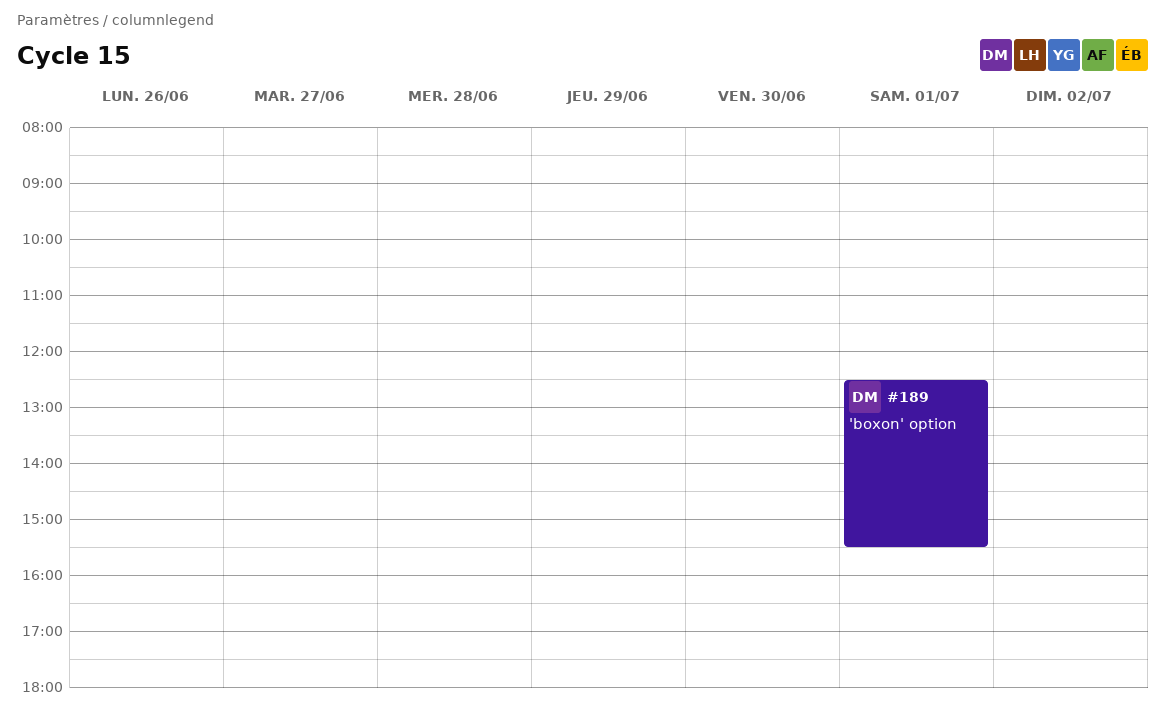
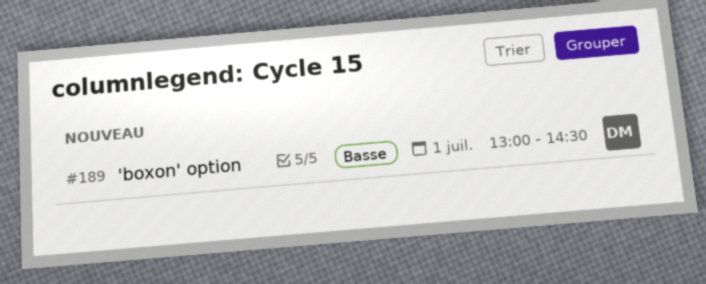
#189, begins: 12:30 -> 13:00
#189, ends: 15:30 -> 14:30

